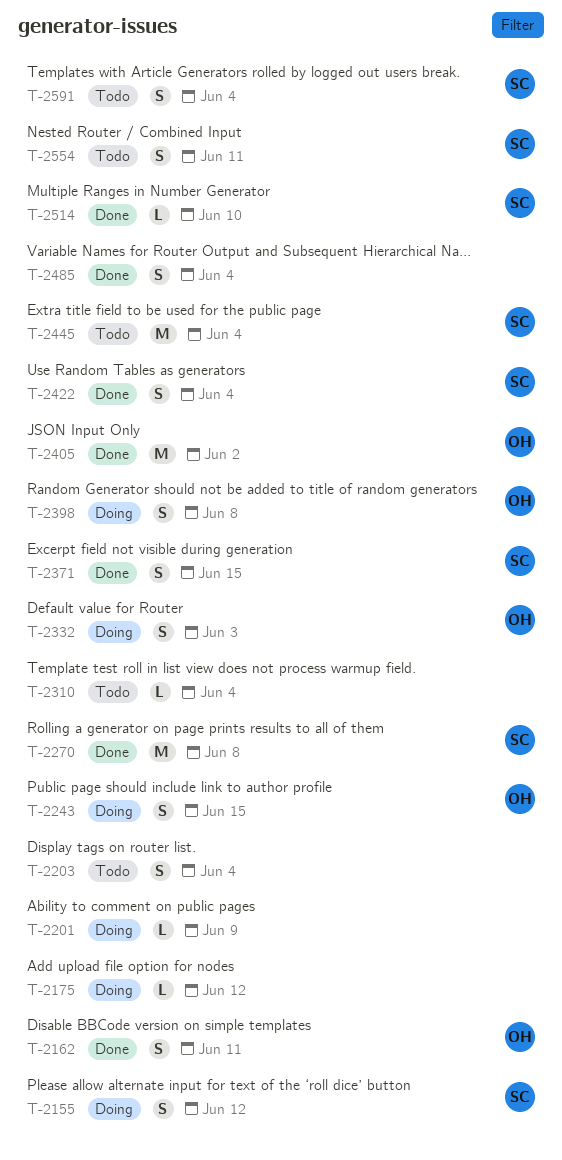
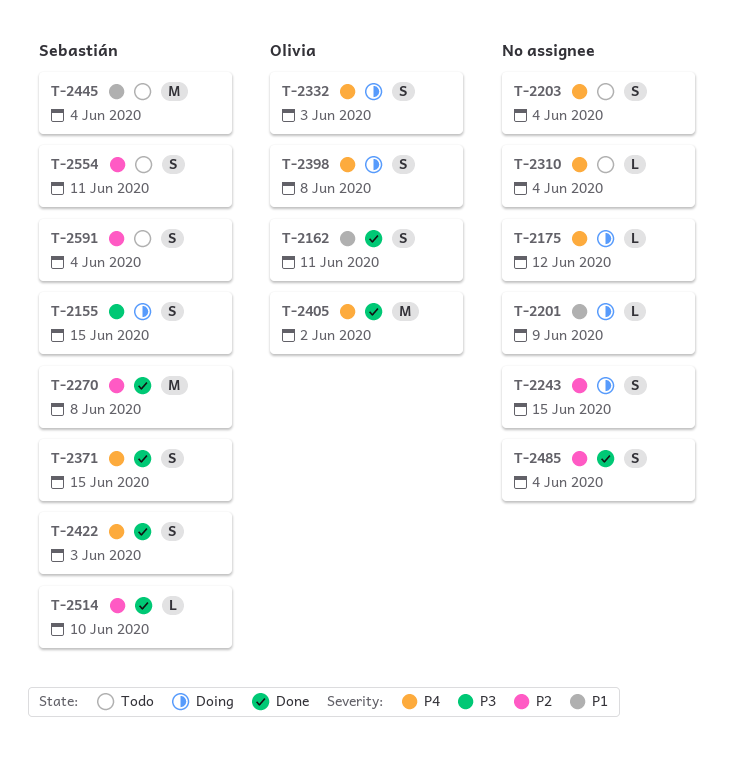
T-2155, due: Jun 12 -> Jun 15
T-2243, owner: Olivia -> none
T-2422, due: Jun 4 -> Jun 3

